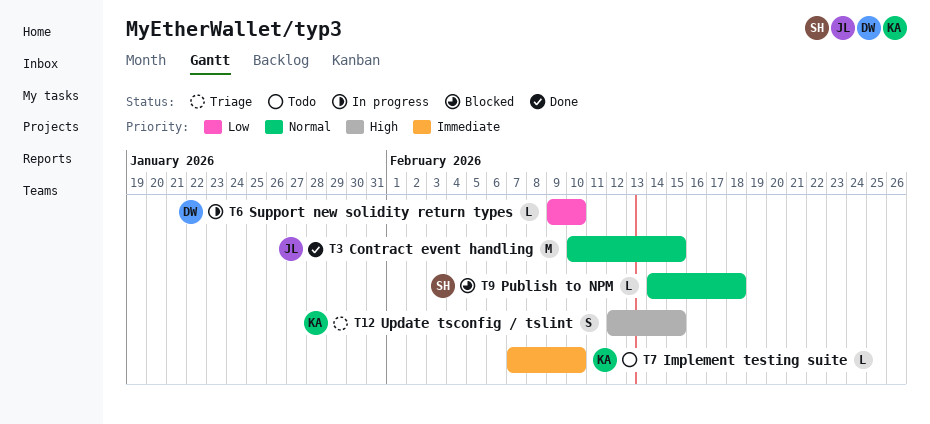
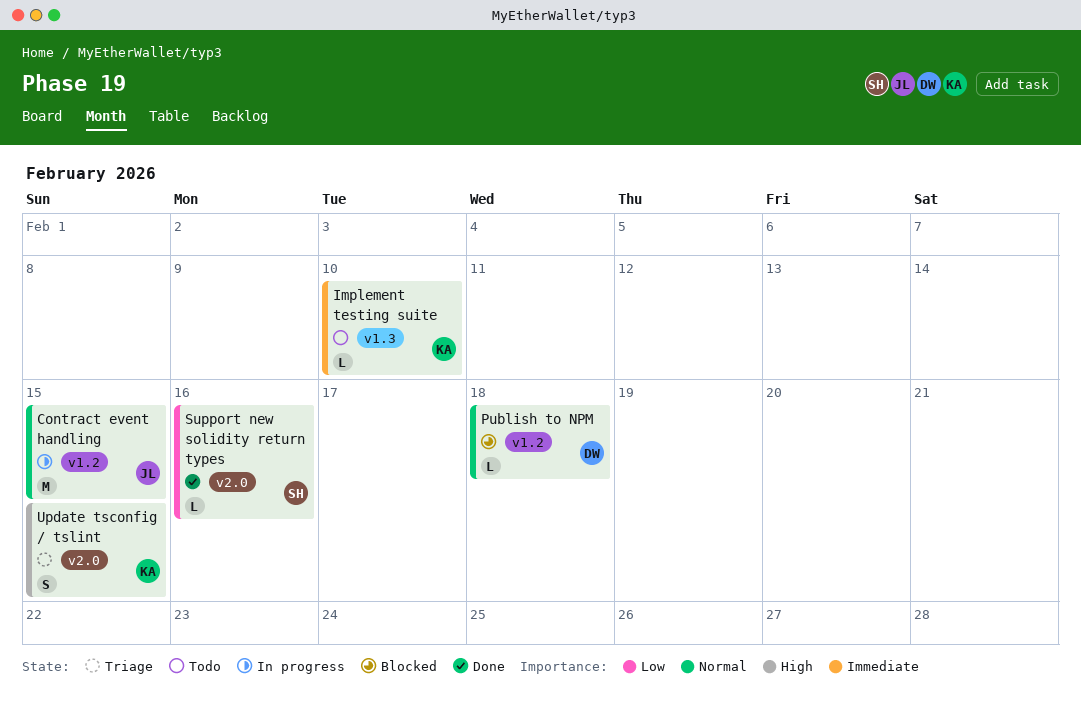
Contract event handling, status: Done -> In progress
Publish to NPM, owner: SH -> DW
Support new solidity return types, status: In progress -> Done
Support new solidity return types, owner: DW -> SH
Support new solidity return types, due: Feb 10 -> Feb 16

